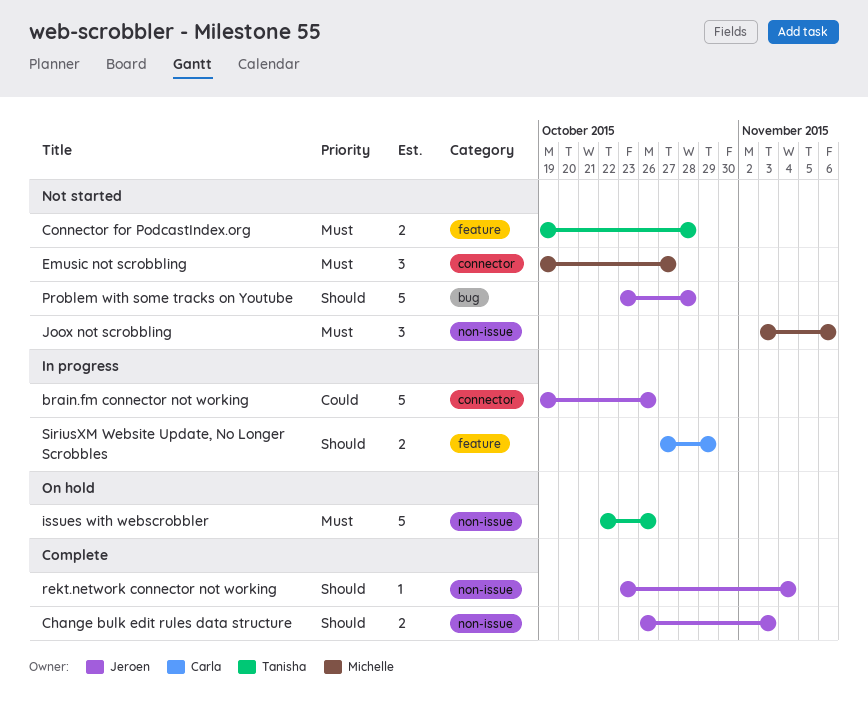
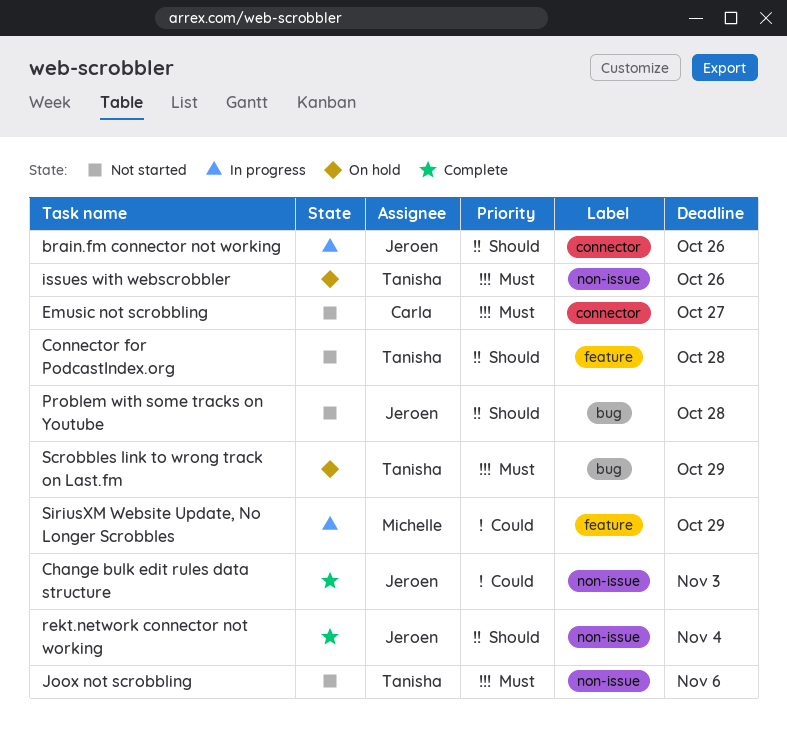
brain.fm connector not working, priority: Could -> Should
Change bulk edit rules data structure, priority: Should -> Could
Connector for PodcastIndex.org, priority: Must -> Should
Emusic not scrobbling, owner: Michelle -> Carla
Joox not scrobbling, owner: Michelle -> Tanisha
Scrobbles link to wrong track on Last.fm: none -> present
SiriusXM Website Update, No Longer Scrobbles, owner: Carla -> Michelle
SiriusXM Website Update, No Longer Scrobbles, priority: Should -> Could

